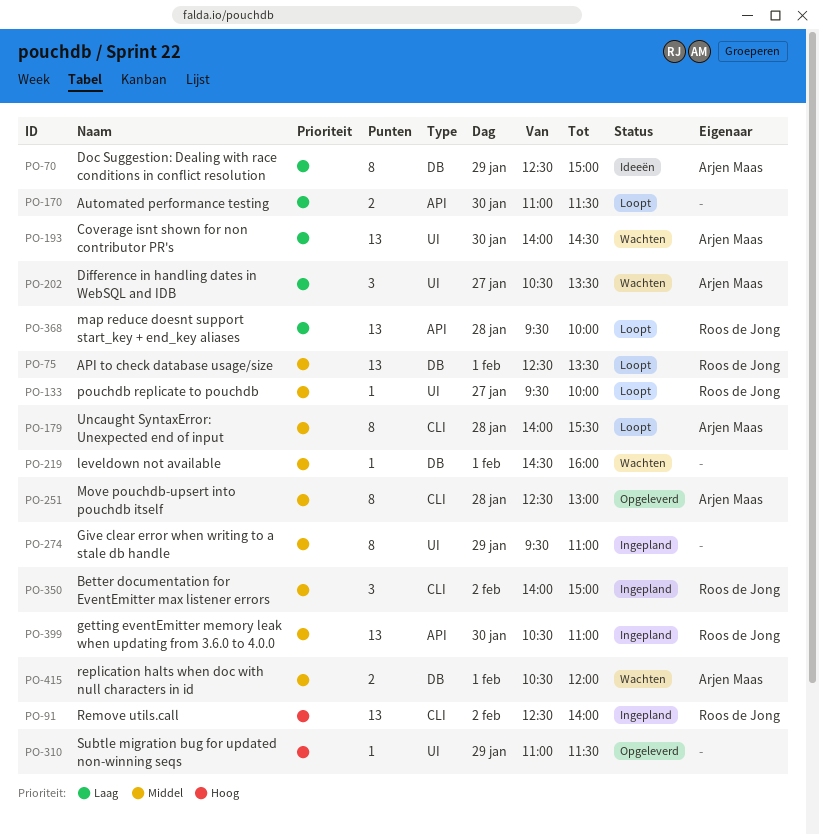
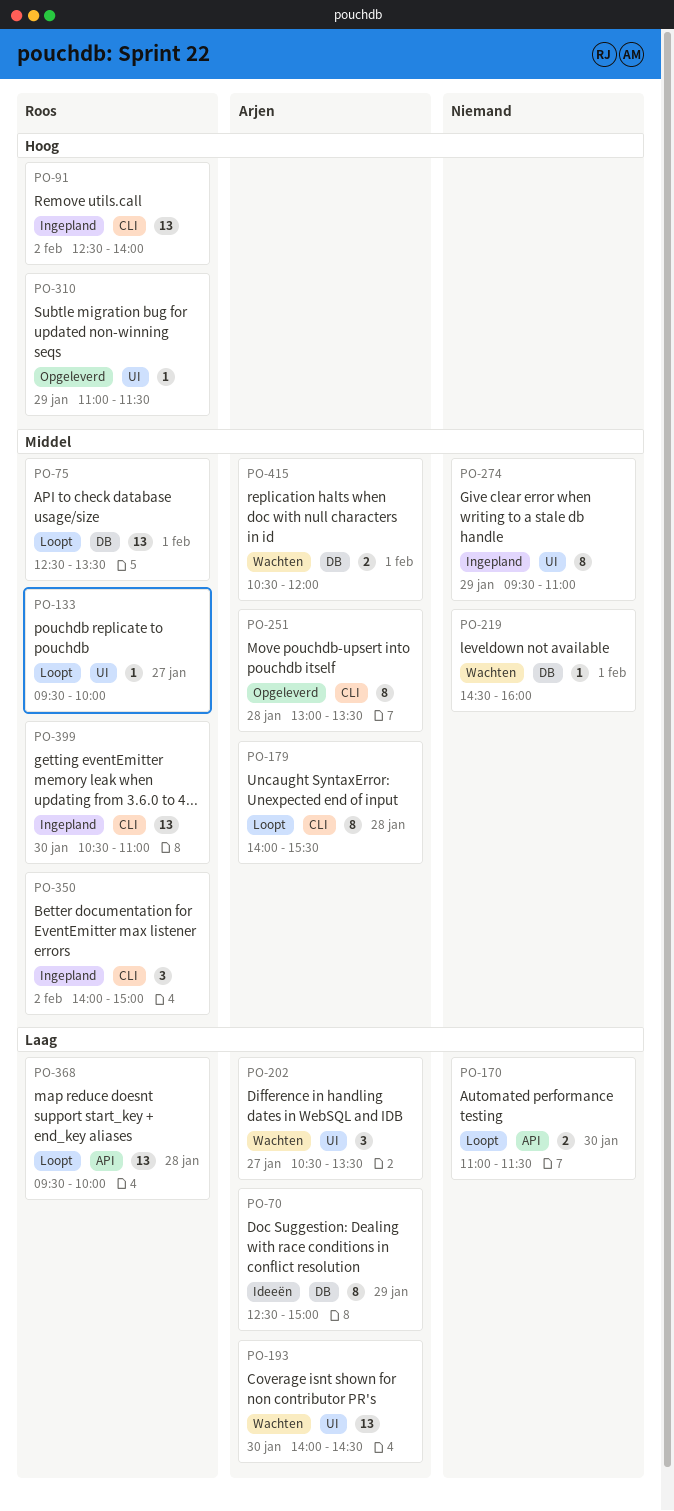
PO-251, begins: 12:30 -> 13:00
PO-251, ends: 13:00 -> 13:30
PO-310, owner: none -> Roos de Jong
PO-399, label: API -> CLI

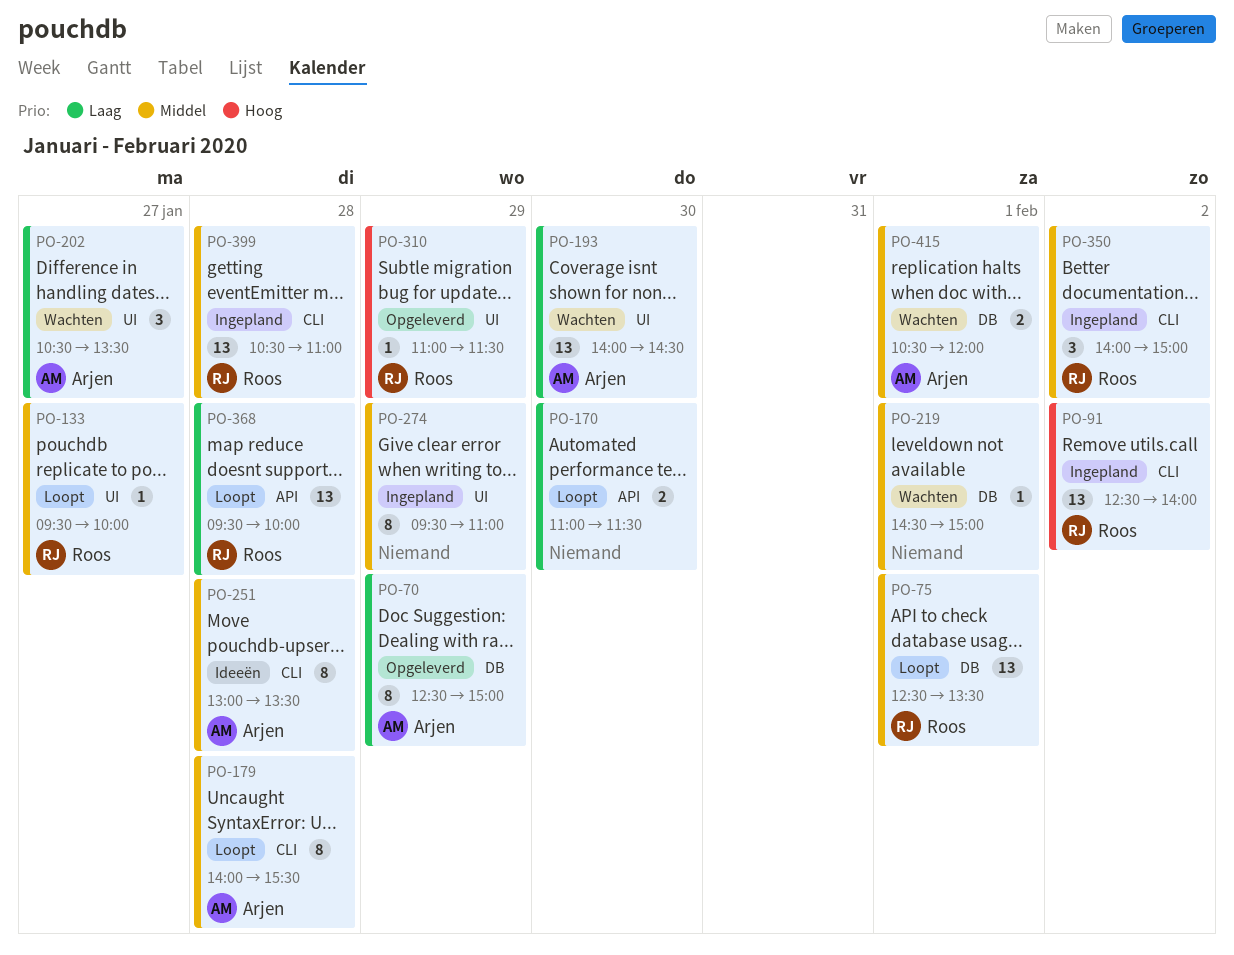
PO-70, status: Ideeën -> Opgeleverd
PO-219, ends: 16:00 -> 15:00
PO-251, status: Opgeleverd -> Ideeën
PO-399, day: Jan 30 -> Jan 28

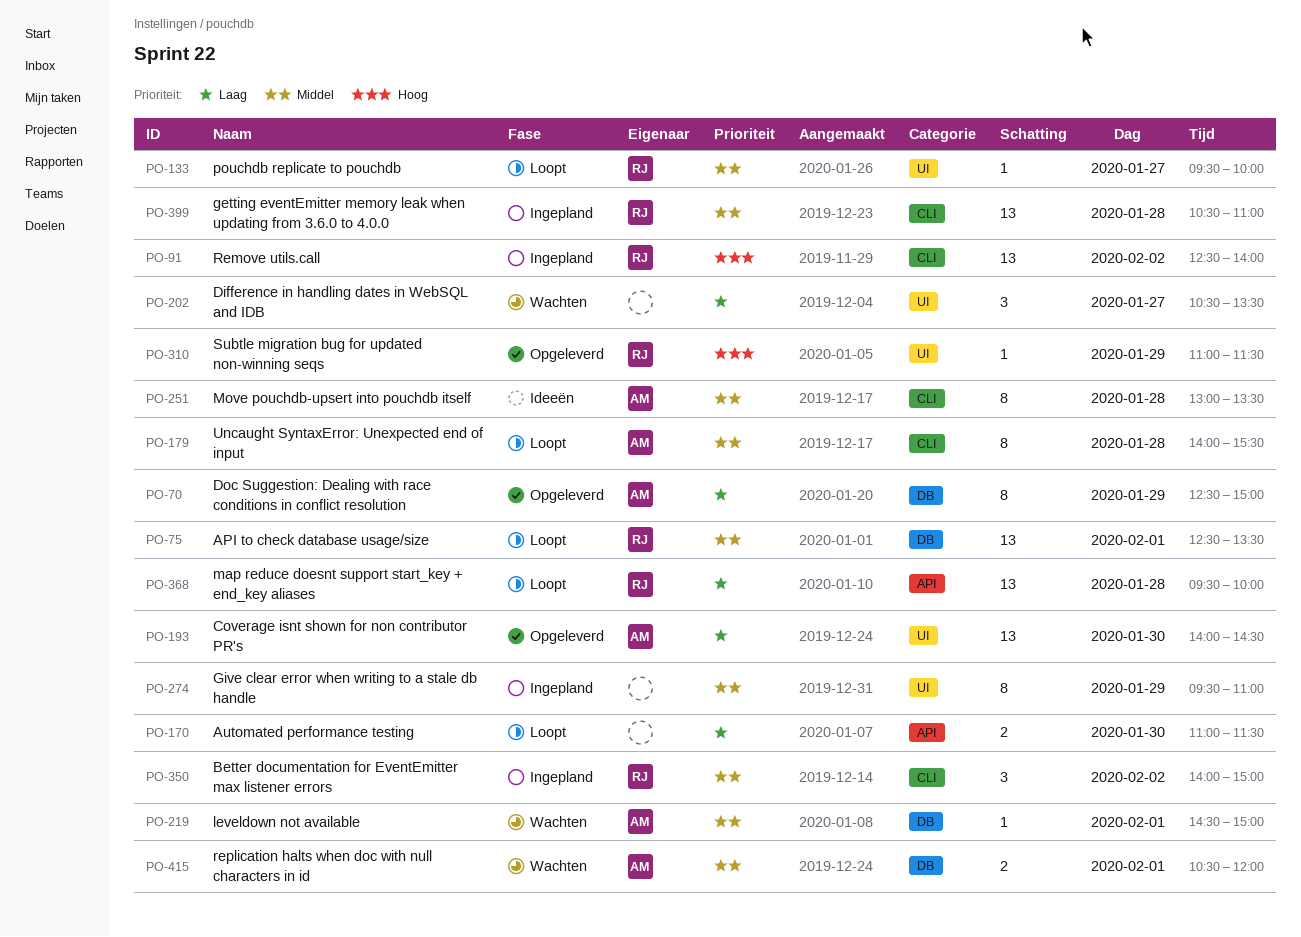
PO-193, status: Wachten -> Opgeleverd
PO-202, owner: Arjen -> none
PO-219, owner: none -> Arjen

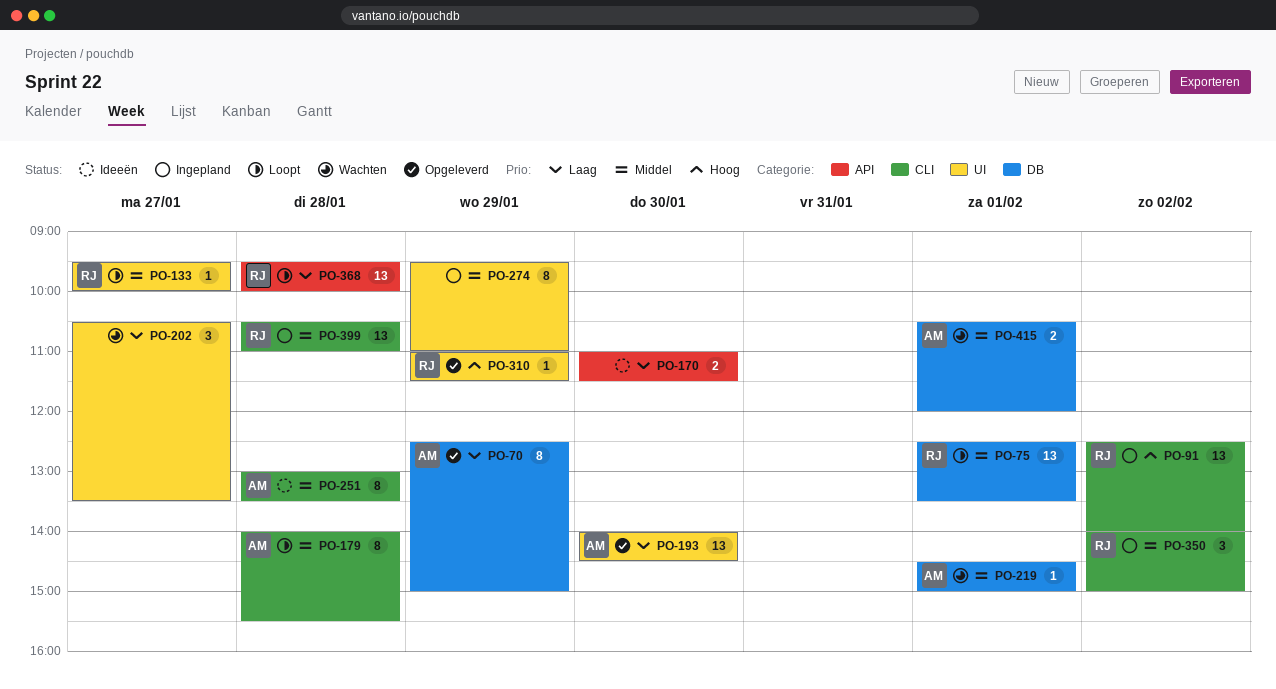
PO-170, status: Loopt -> Ideeën

